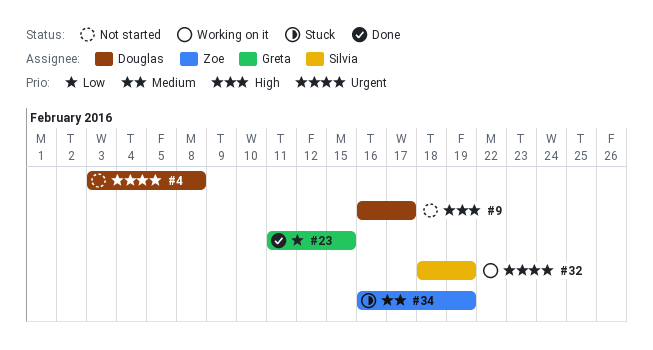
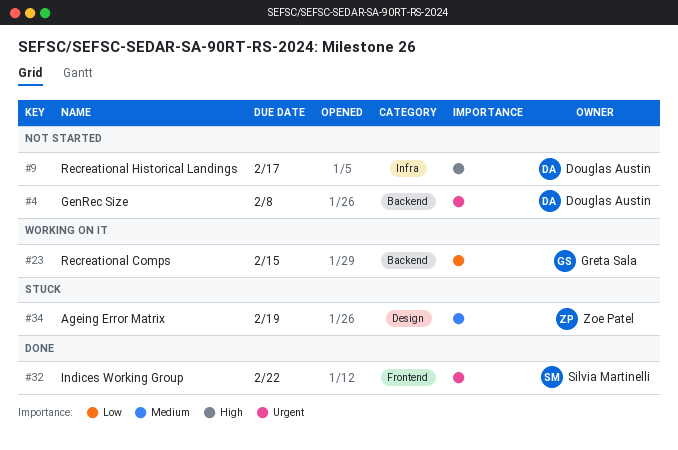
#23, status: Done -> Working on it
#32, status: Working on it -> Done
#32, due: Feb 19 -> Feb 22

